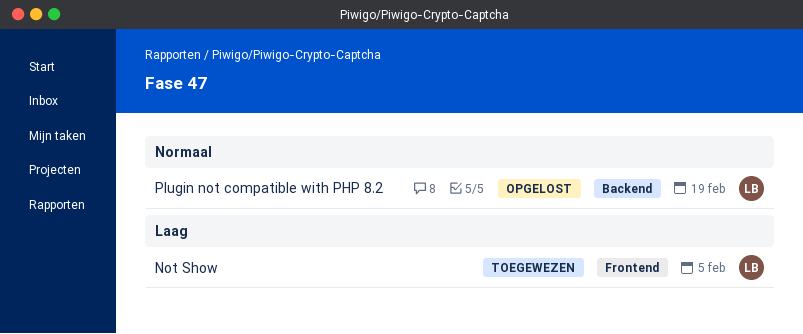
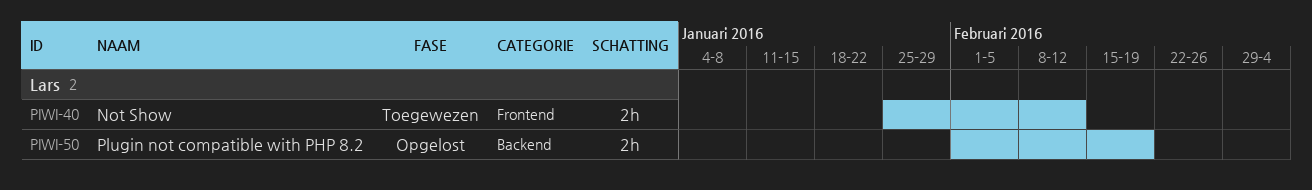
Not Show, due: Feb 5 -> Feb 12

